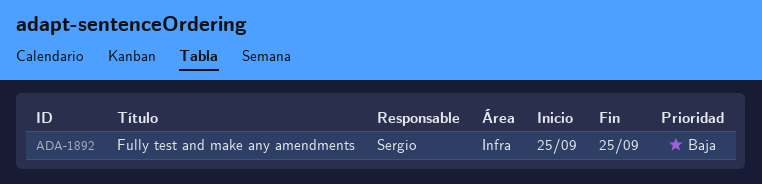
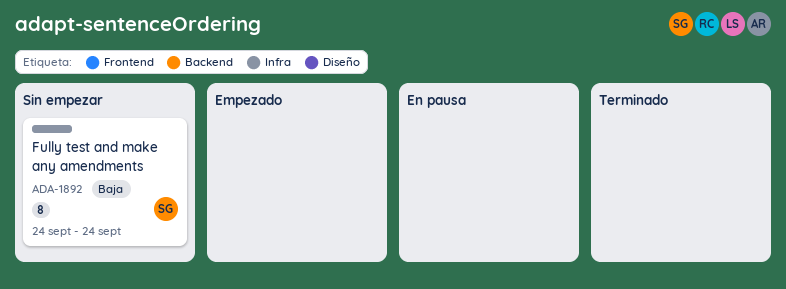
ADA-1892, start: Sep 25 -> Sep 24
ADA-1892, due: Sep 25 -> Sep 24

